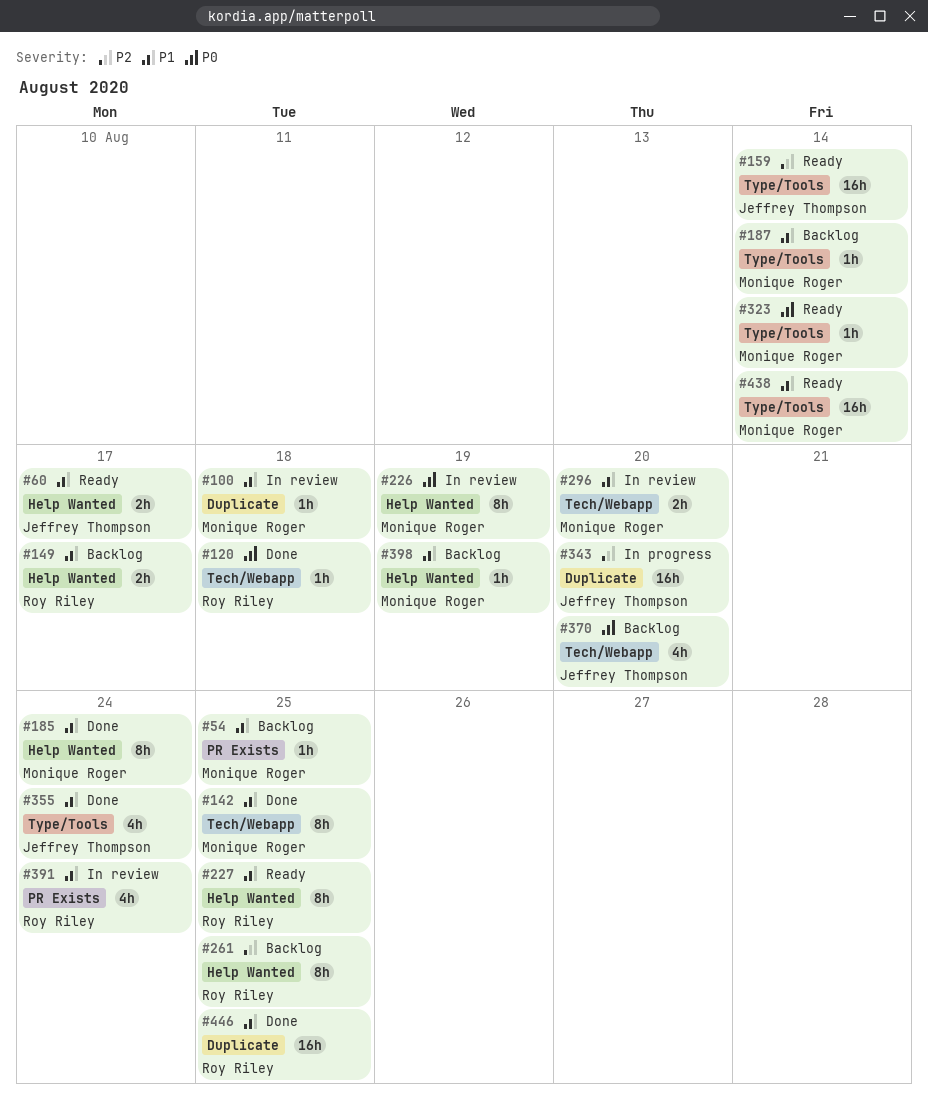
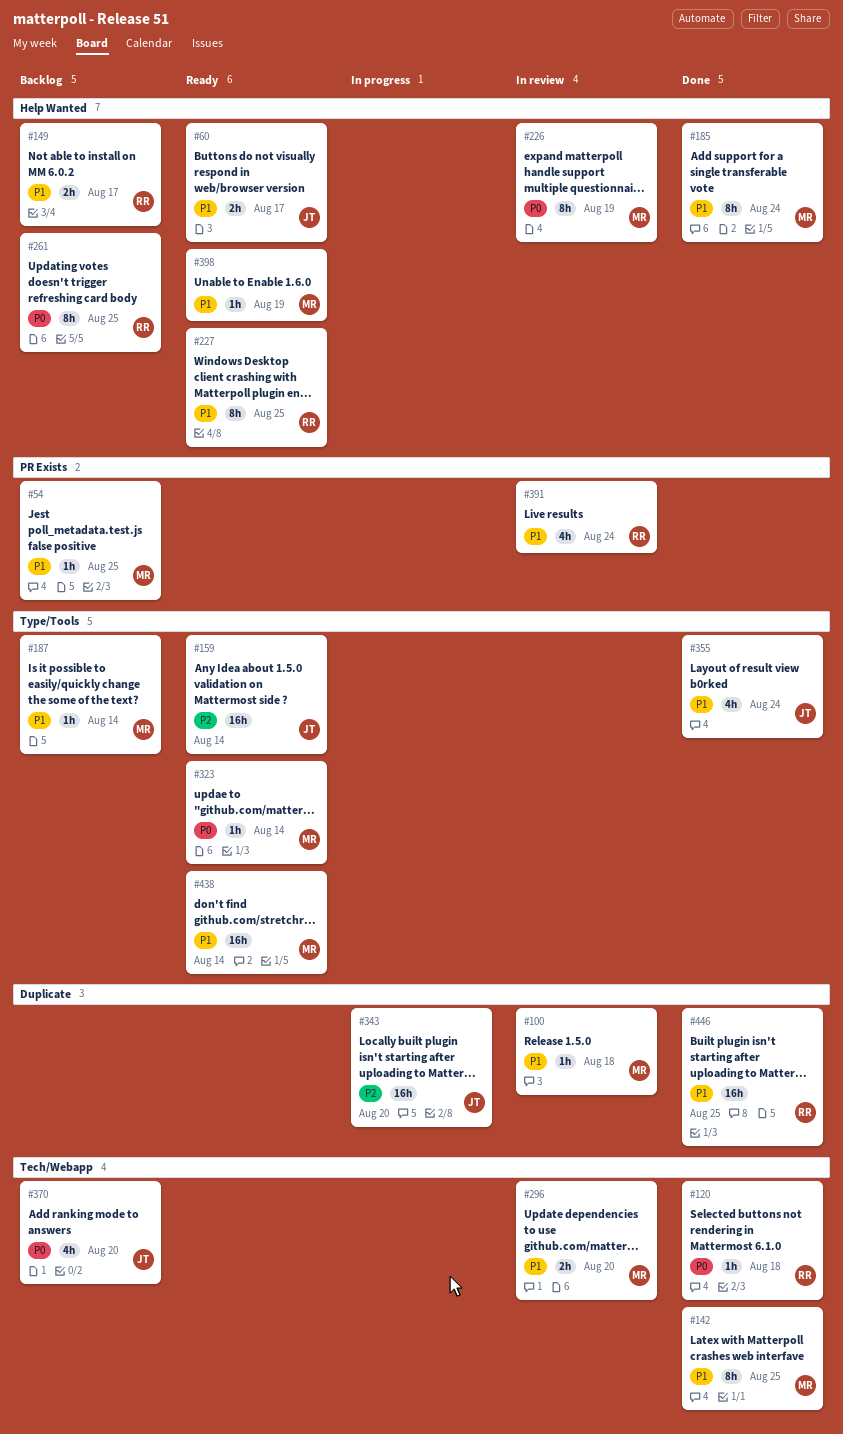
#261, priority: P2 -> P0
#398, status: Backlog -> Ready

